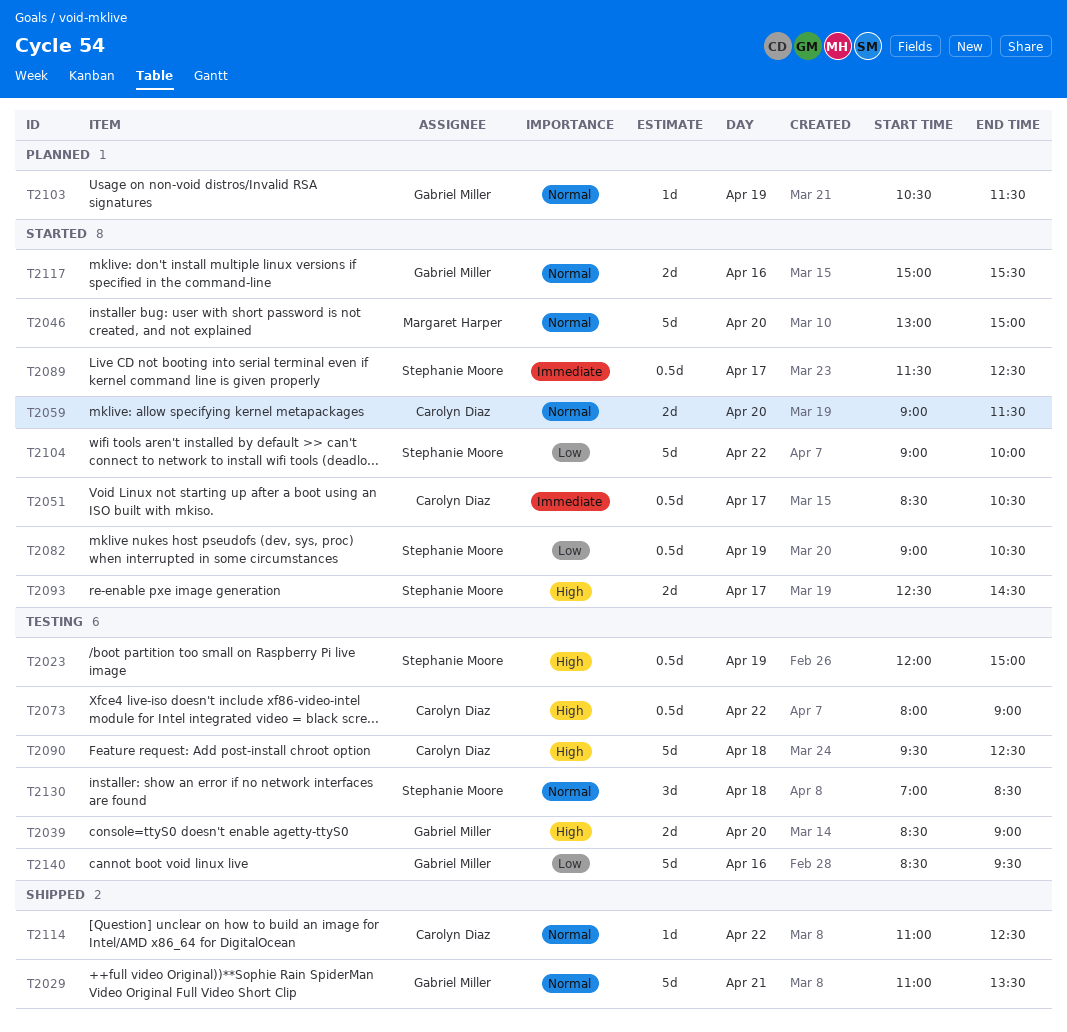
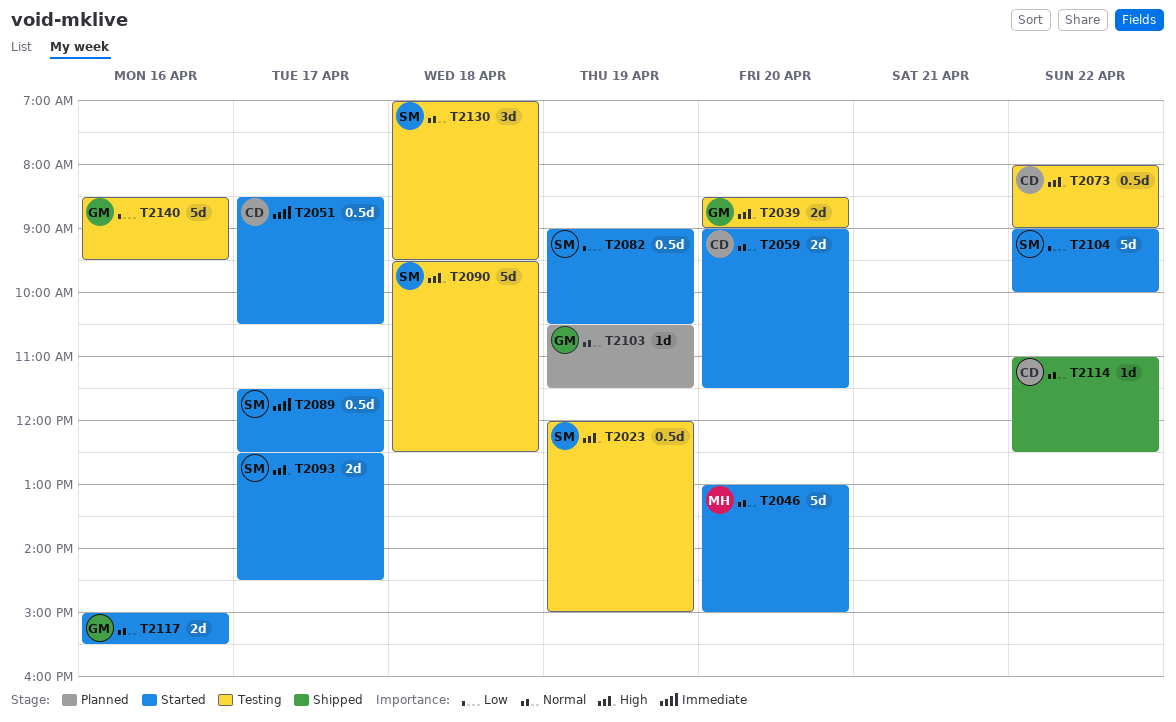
T2029: present -> none
T2090, owner: Carolyn Diaz -> Stephanie Moore
T2130, ends: 08:30 -> 09:30

